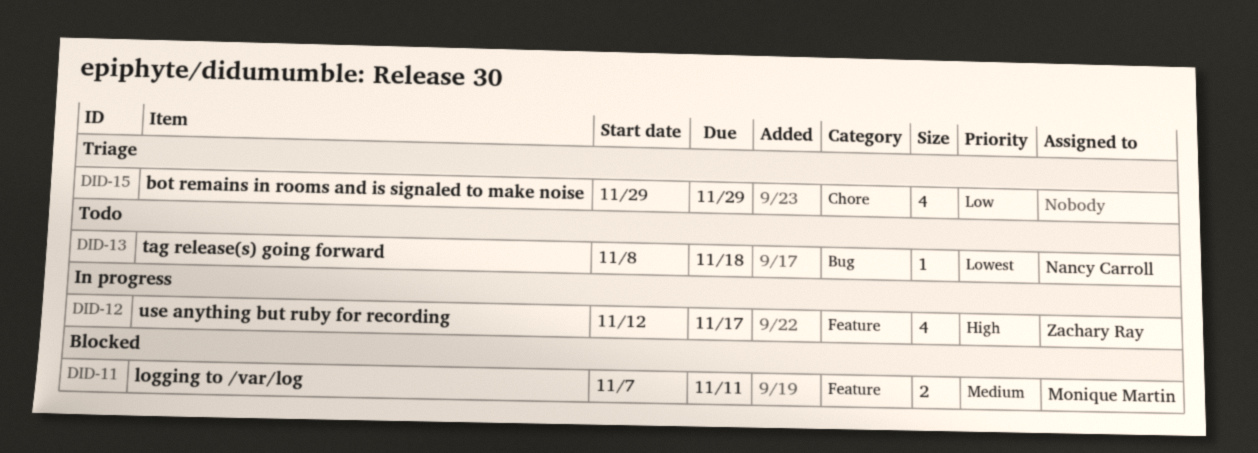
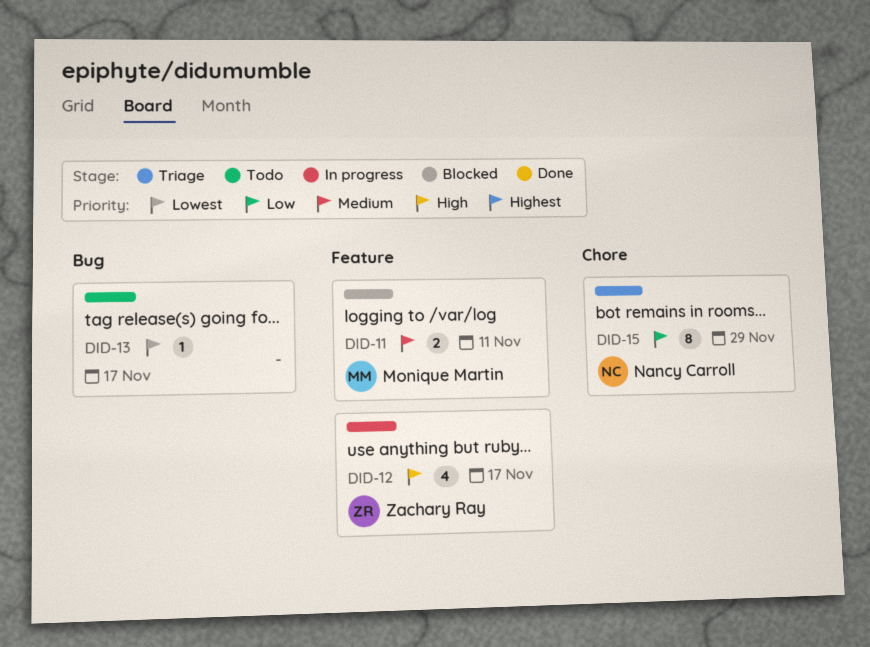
DID-13, owner: Nancy Carroll -> none
DID-13, due: Nov 18 -> Nov 17
DID-15, owner: none -> Nancy Carroll
DID-15, estimate: 4 -> 8

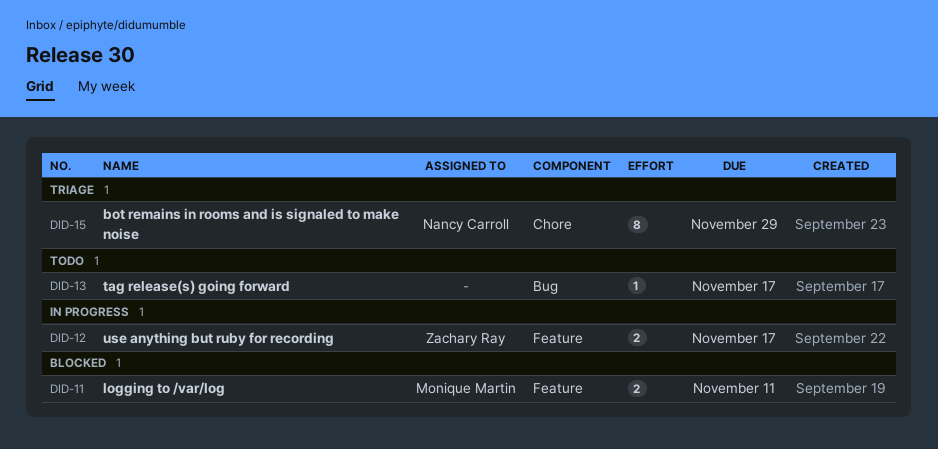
DID-12, estimate: 4 -> 2

